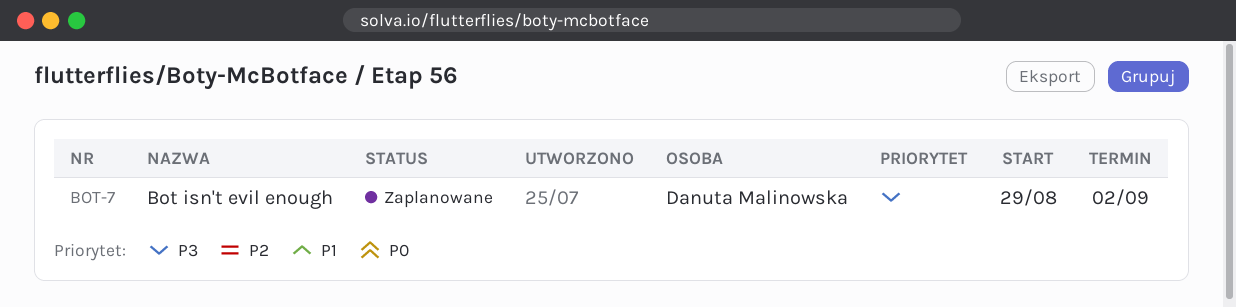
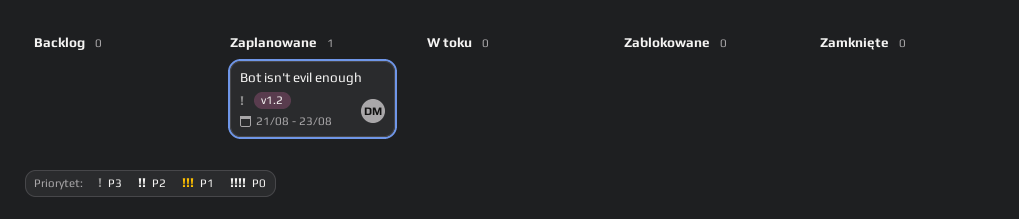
Bot isn't evil enough, start: Aug 29 -> Aug 21
Bot isn't evil enough, due: Sep 2 -> Aug 23

